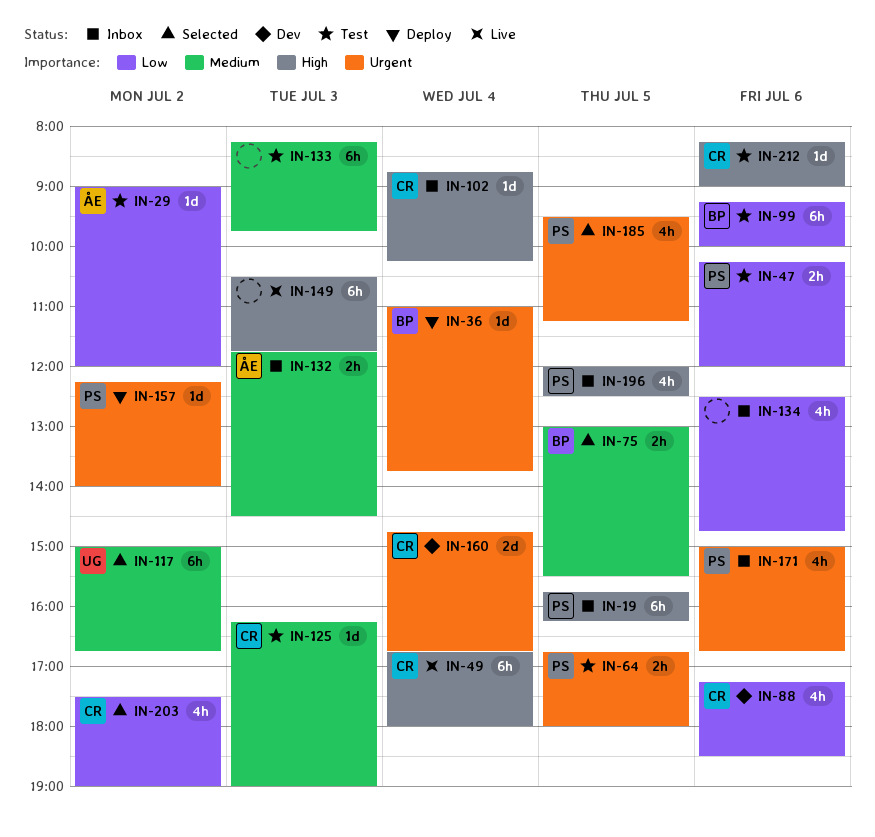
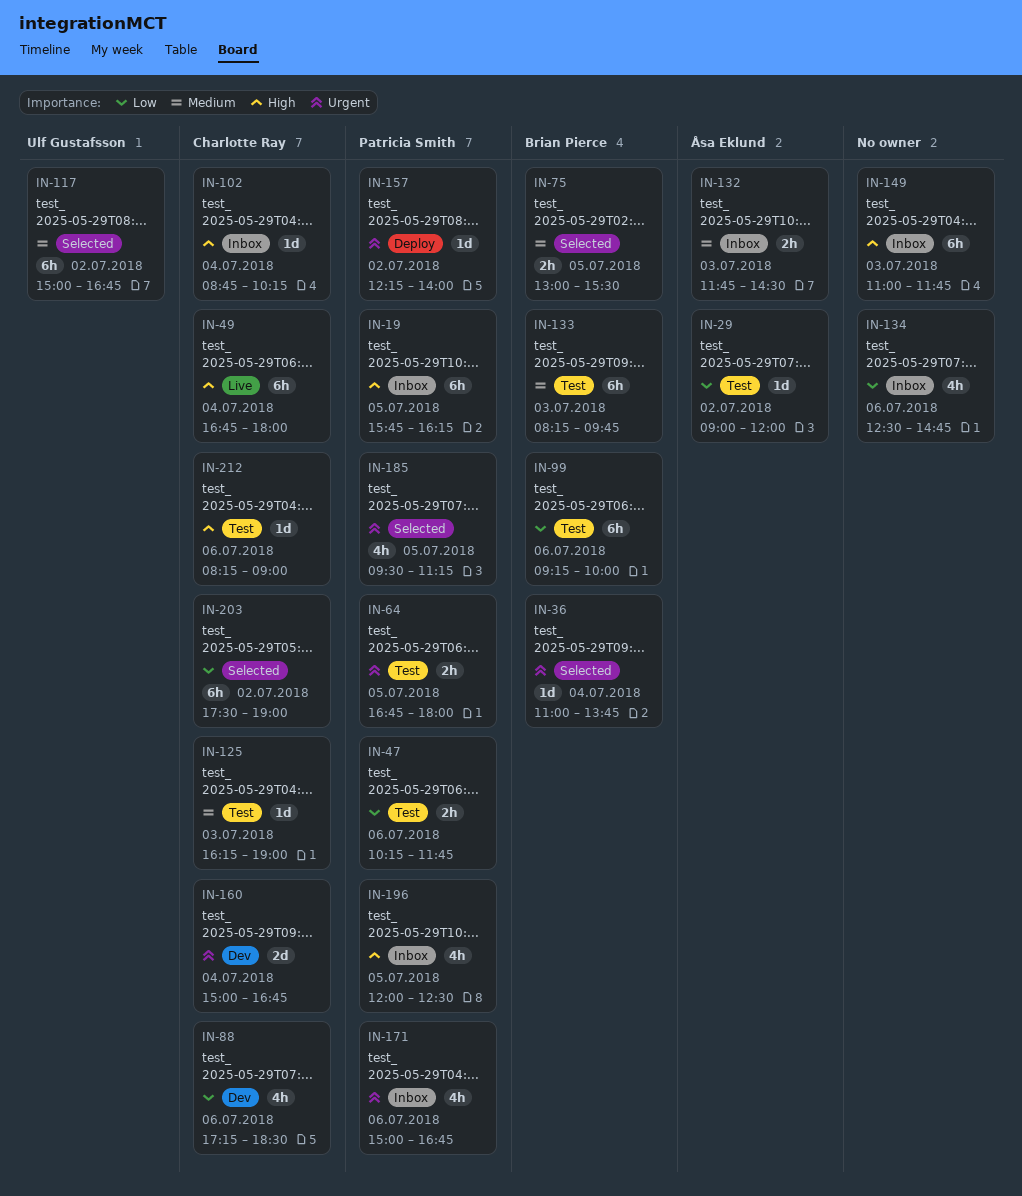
IN-36, status: Deploy -> Selected
IN-47, ends: 12:00 -> 11:45
IN-133, owner: none -> Brian Pierce
IN-149, status: Live -> Inbox
IN-149, begins: 10:30 -> 11:00
IN-160, begins: 14:45 -> 15:00
IN-203, estimate: 4h -> 6h

